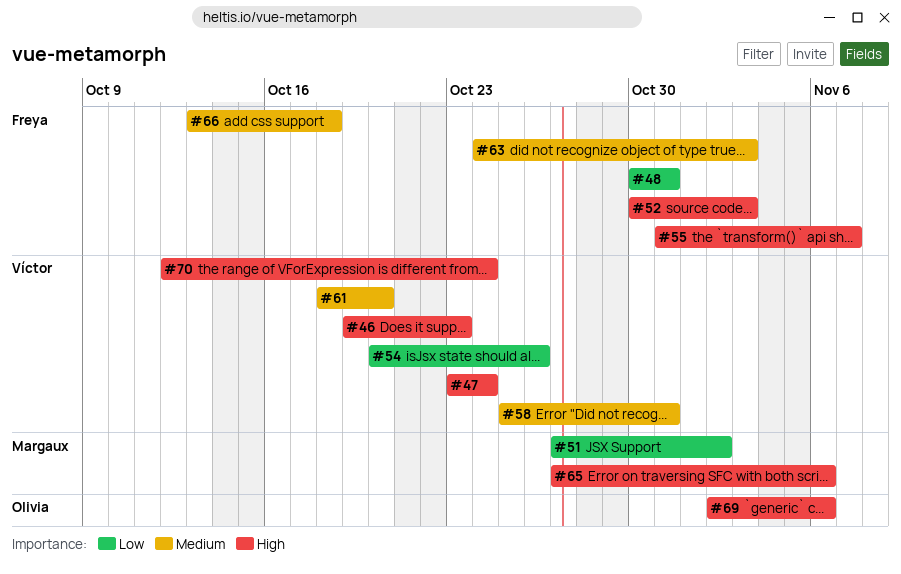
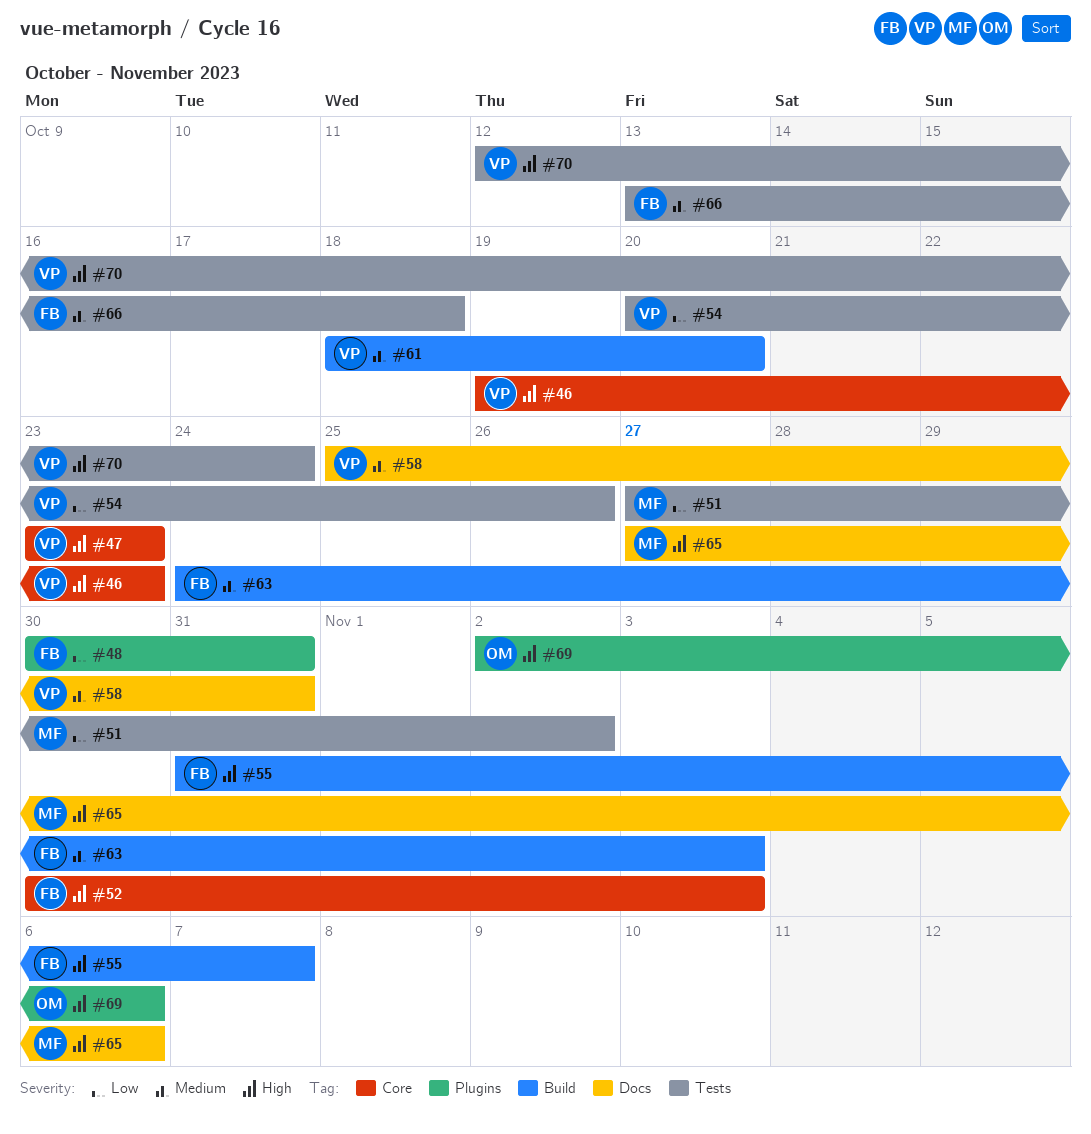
#47, due: Oct 24 -> Oct 23

